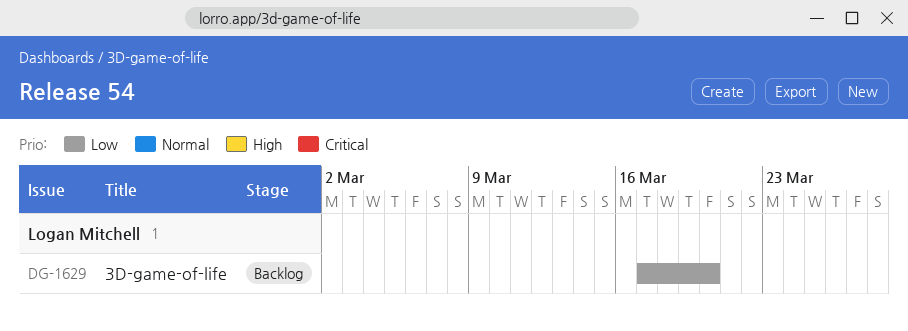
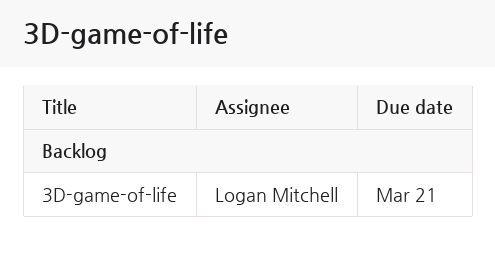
3D-game-of-life, due: Mar 20 -> Mar 21

